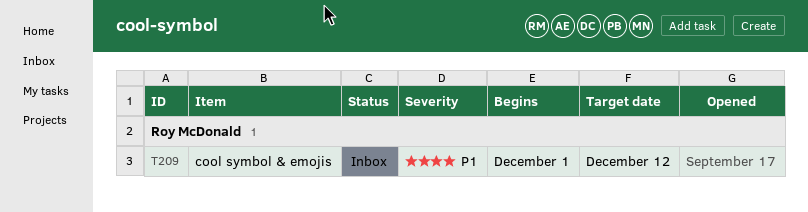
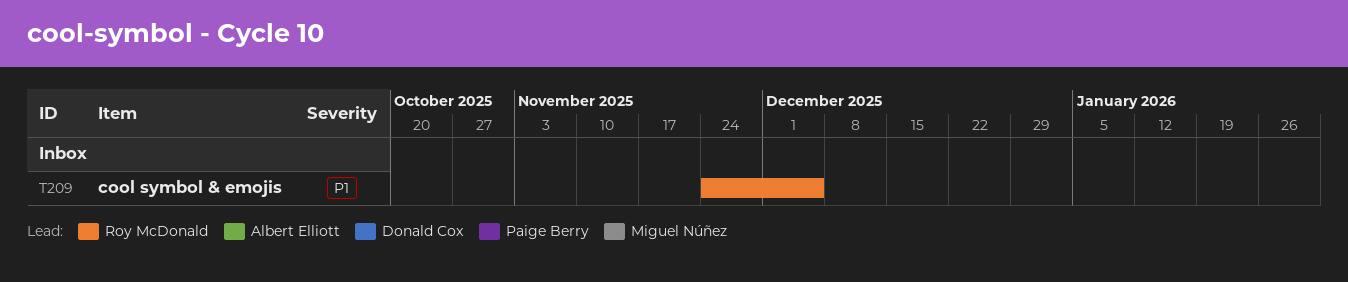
T209, start: Dec 1 -> Nov 24
T209, due: Dec 12 -> Dec 5

